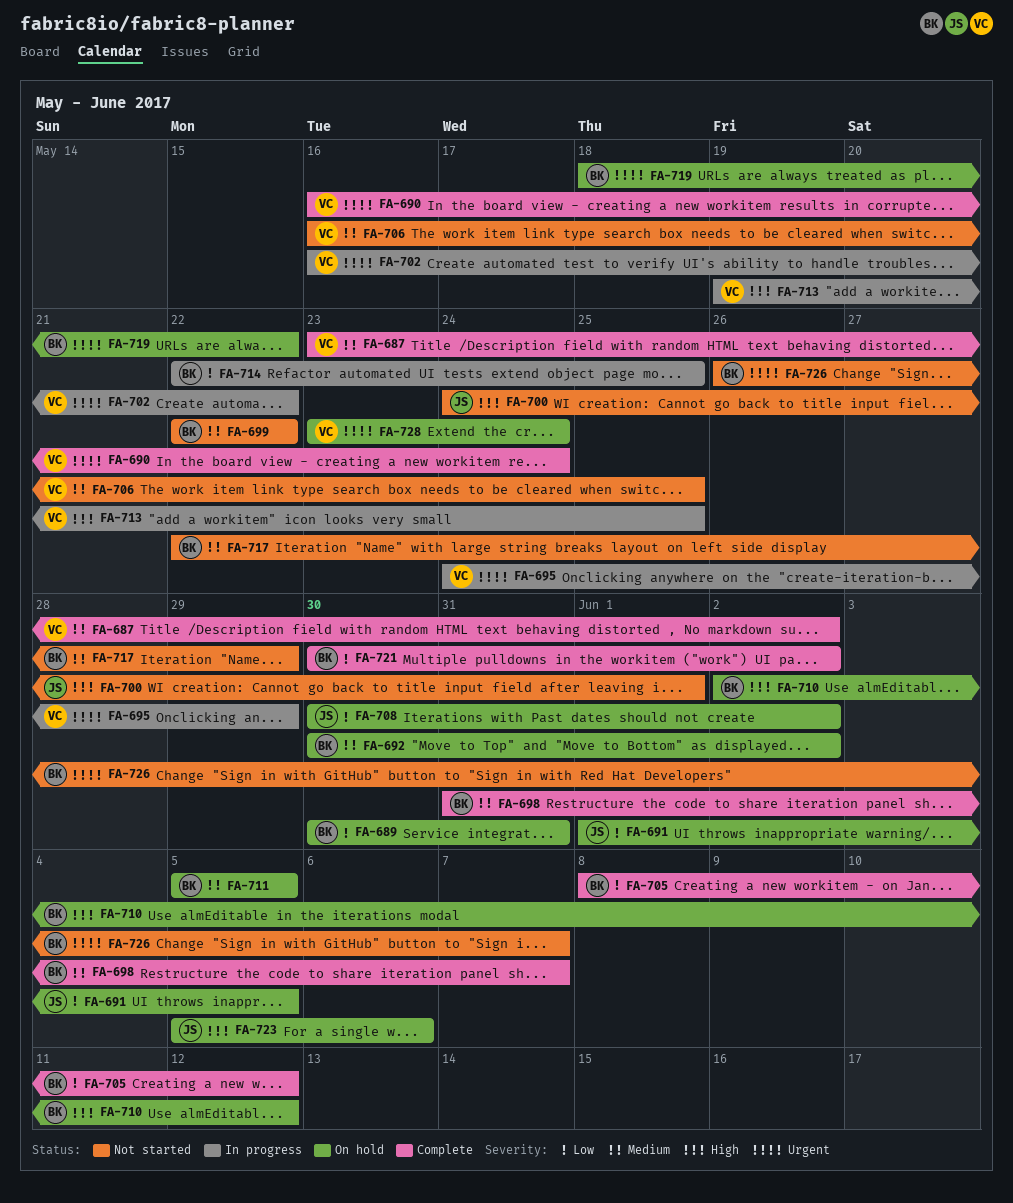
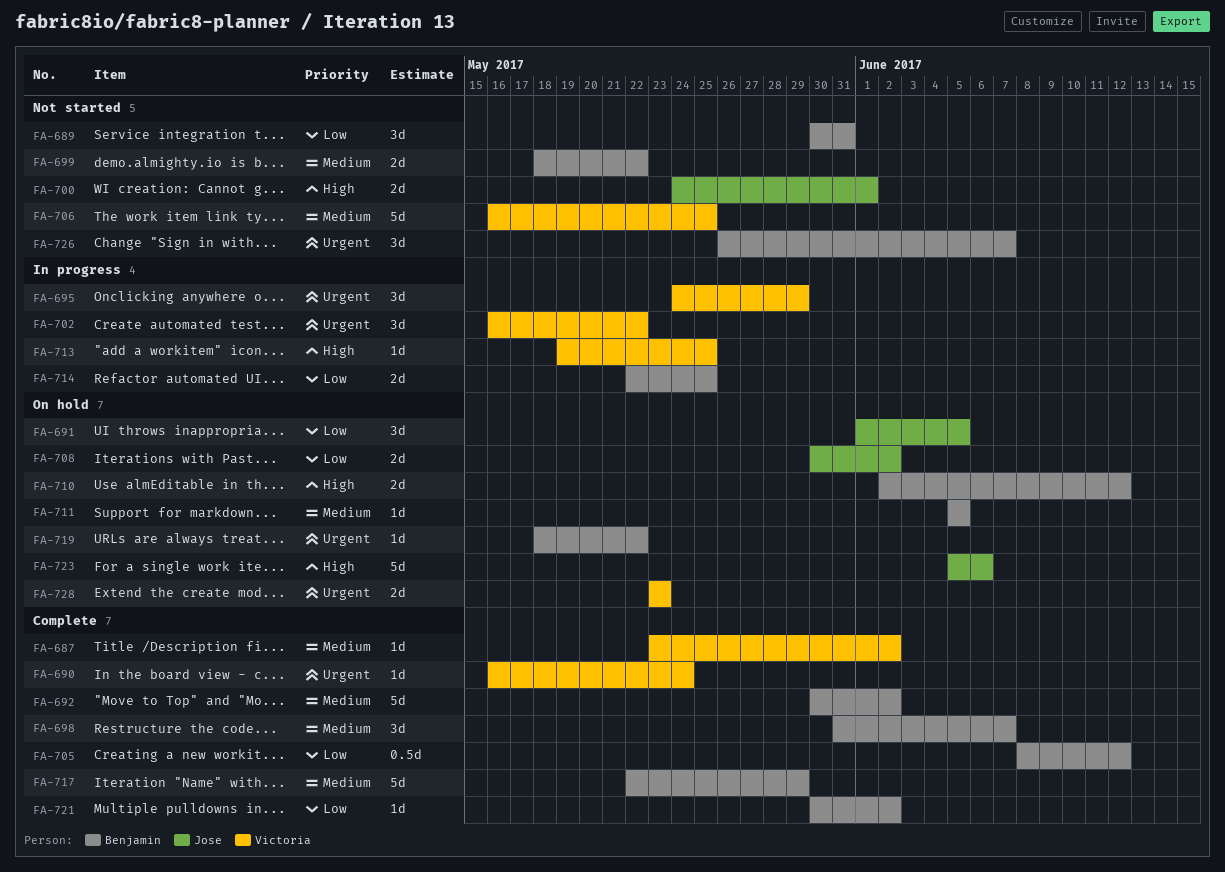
FA-689, status: On hold -> Not started
FA-692, status: On hold -> Complete
FA-699, start: May 22 -> May 18
FA-717, status: Not started -> Complete
FA-728, due: May 24 -> May 23

